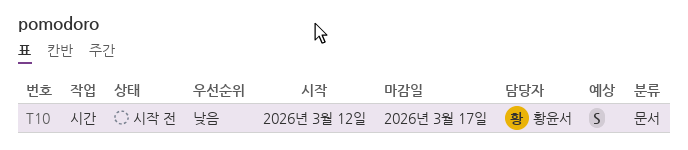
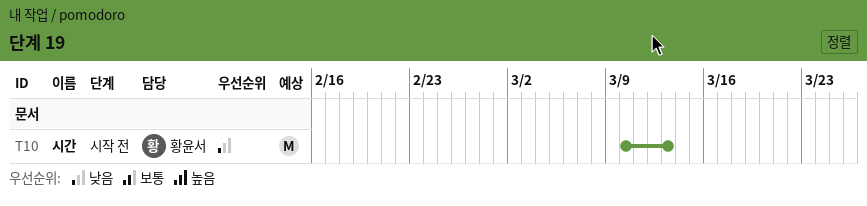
T10, estimate: S -> M
T10, start: Mar 12 -> Mar 10
T10, due: Mar 17 -> Mar 13

